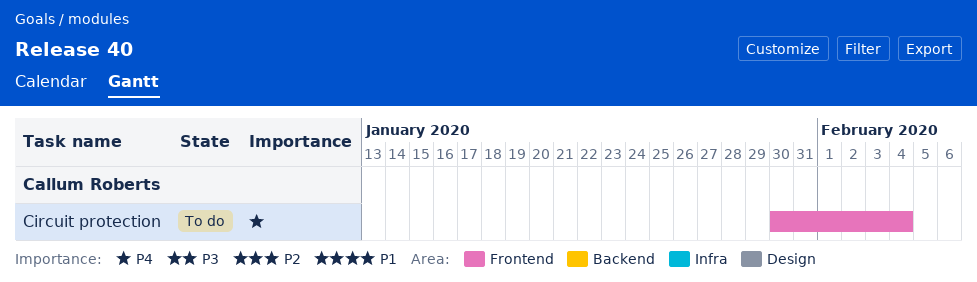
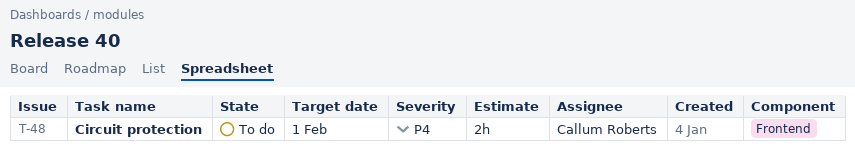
Circuit protection, due: Feb 4 -> Feb 1

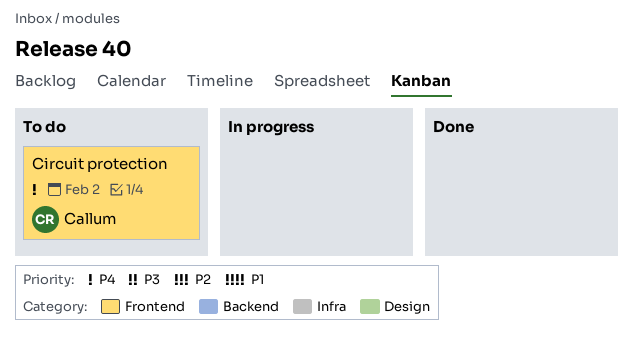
Circuit protection, due: Feb 1 -> Feb 2

